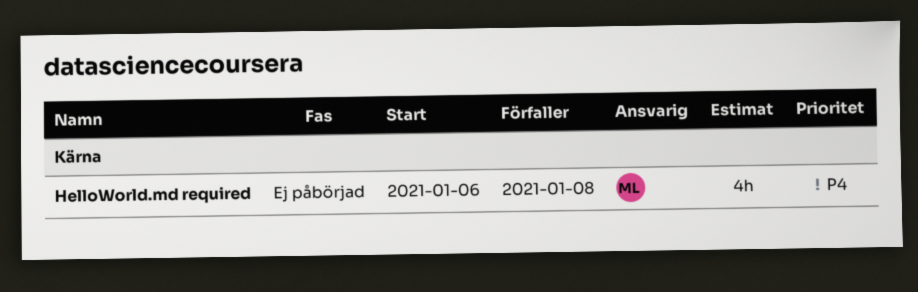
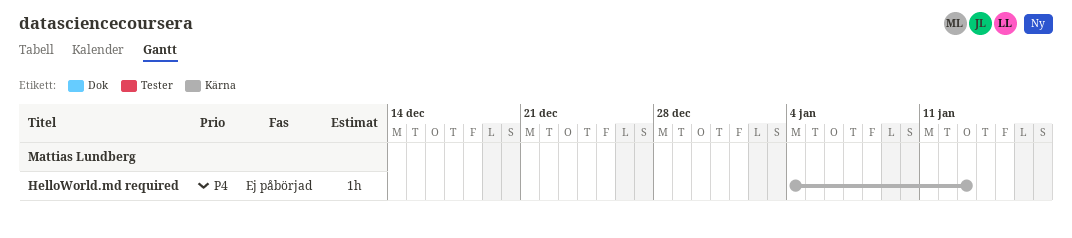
HelloWorld.md required, estimate: 4h -> 1h
HelloWorld.md required, start: Jan 6 -> Jan 4
HelloWorld.md required, due: Jan 8 -> Jan 13

